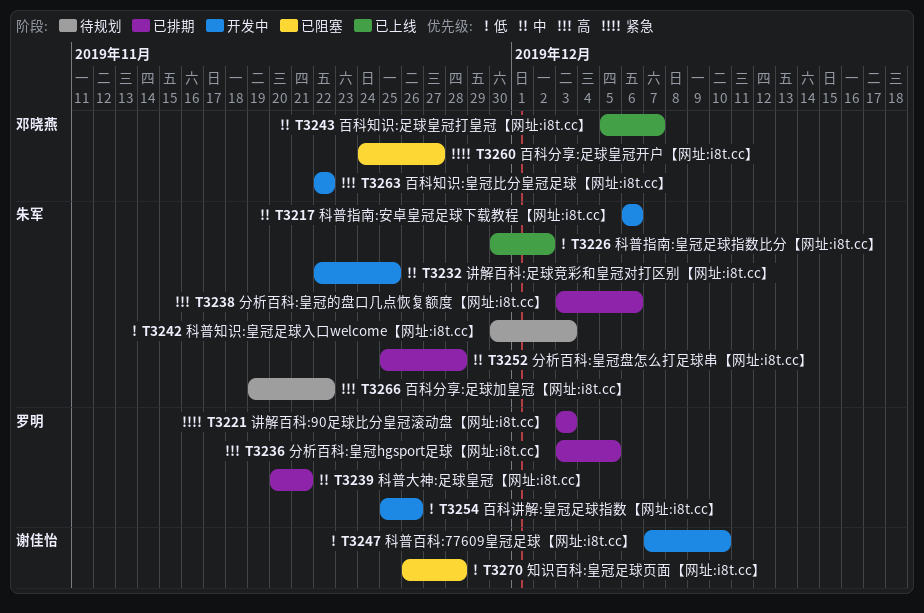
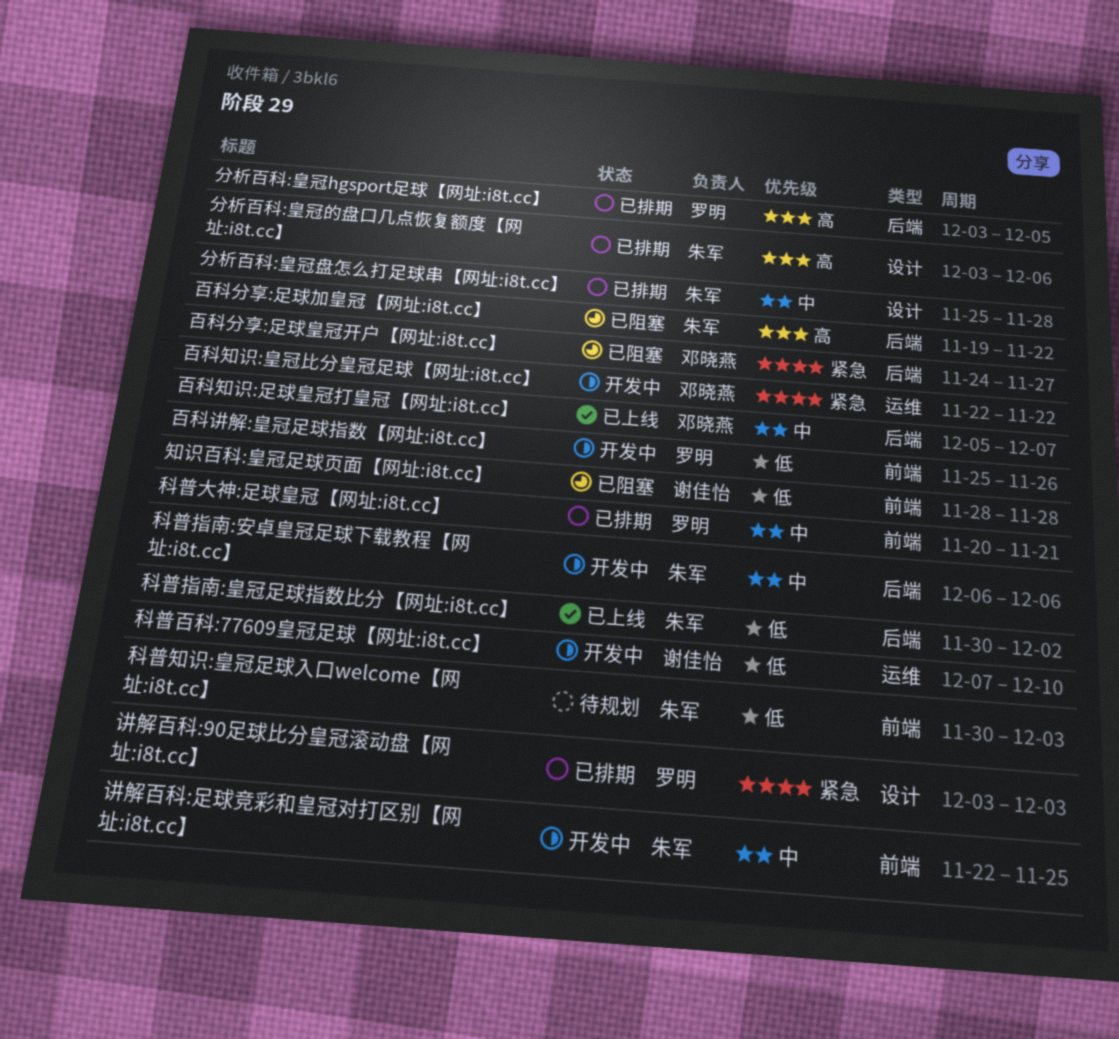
百科分享:足球加皇冠【网址:i8t.cc】, status: 待规划 -> 已阻塞
百科知识:皇冠比分皇冠足球【网址:i8t.cc】, priority: 高 -> 紧急
知识百科:皇冠足球页面【网址:i8t.cc】, start: Nov 26 -> Nov 28

